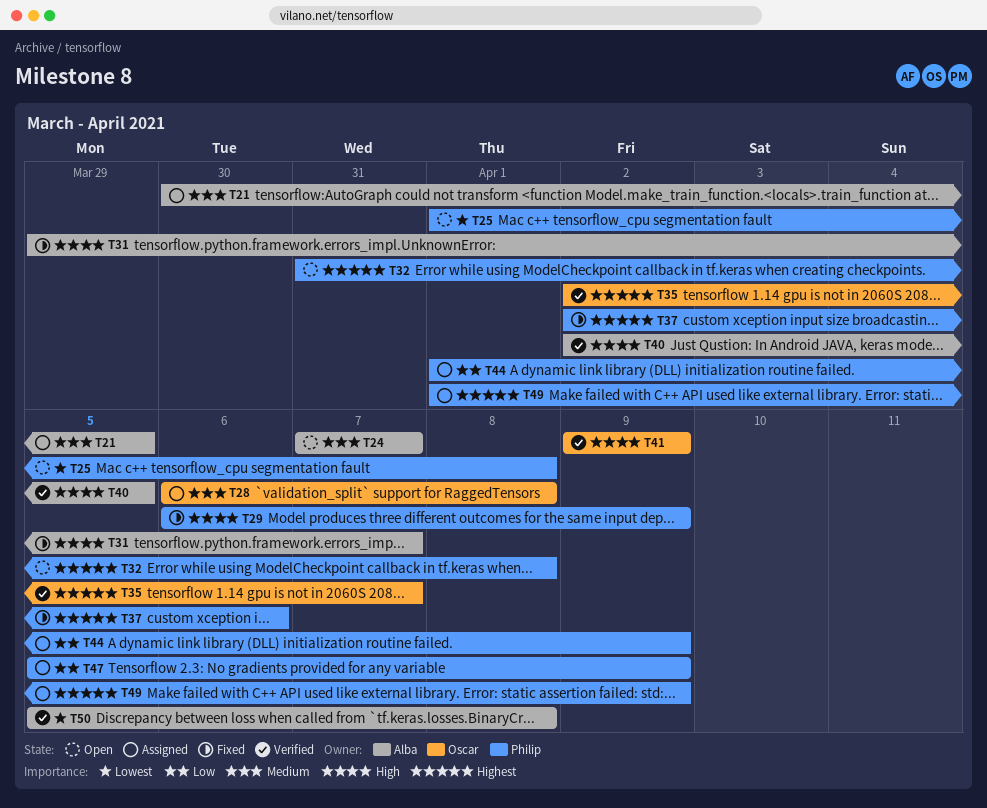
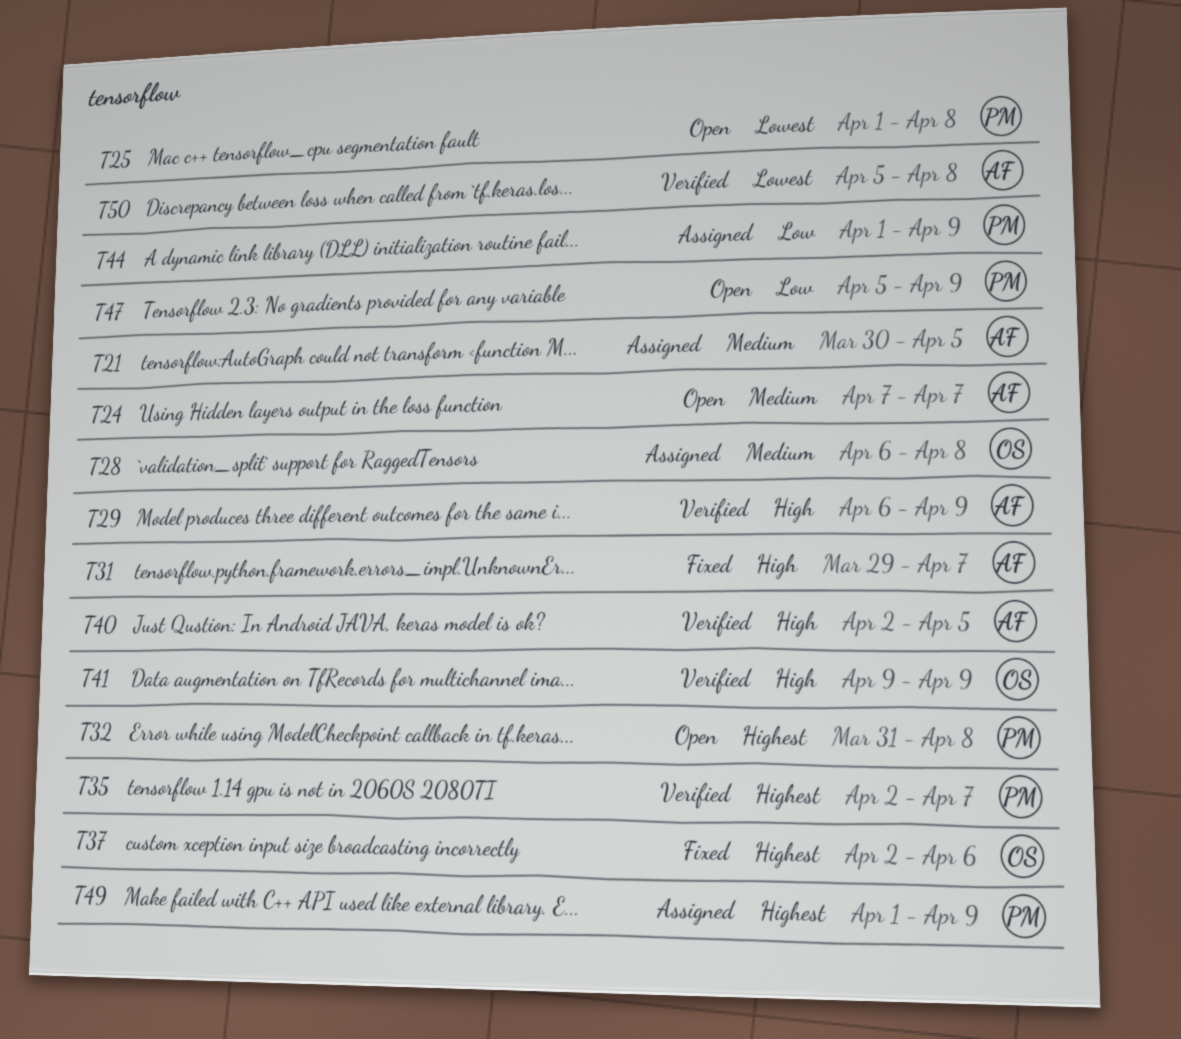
T29, status: Fixed -> Verified
T29, owner: Philip -> Alba
T35, owner: Oscar -> Philip
T37, owner: Philip -> Oscar
T47, status: Assigned -> Open

